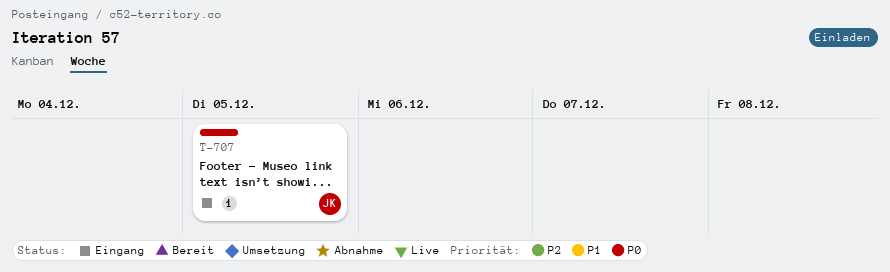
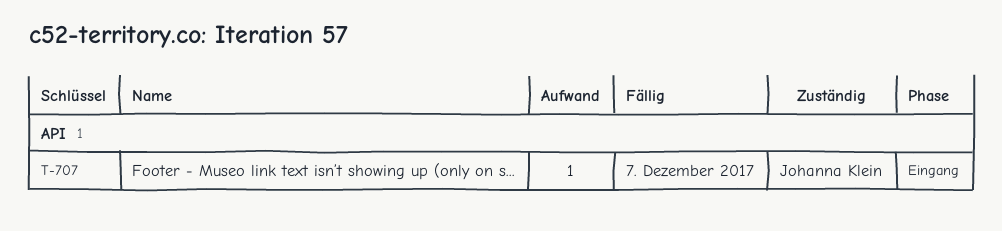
T-707, due: Dec 5 -> Dec 7

